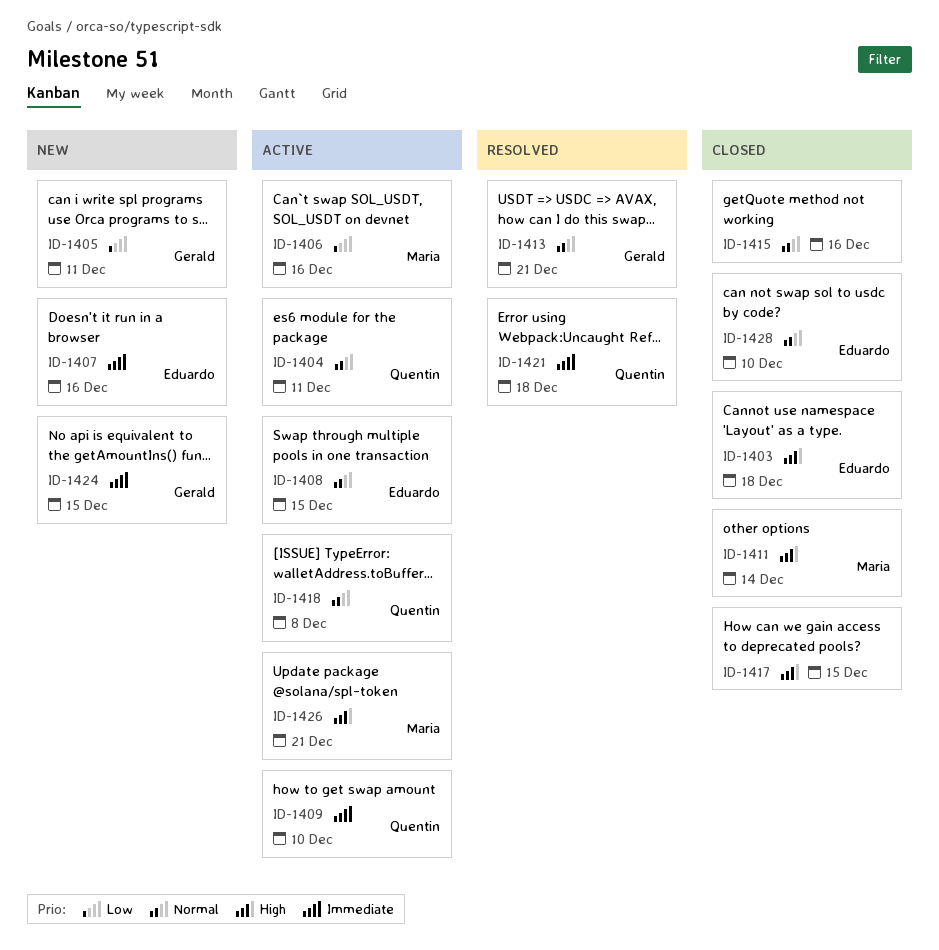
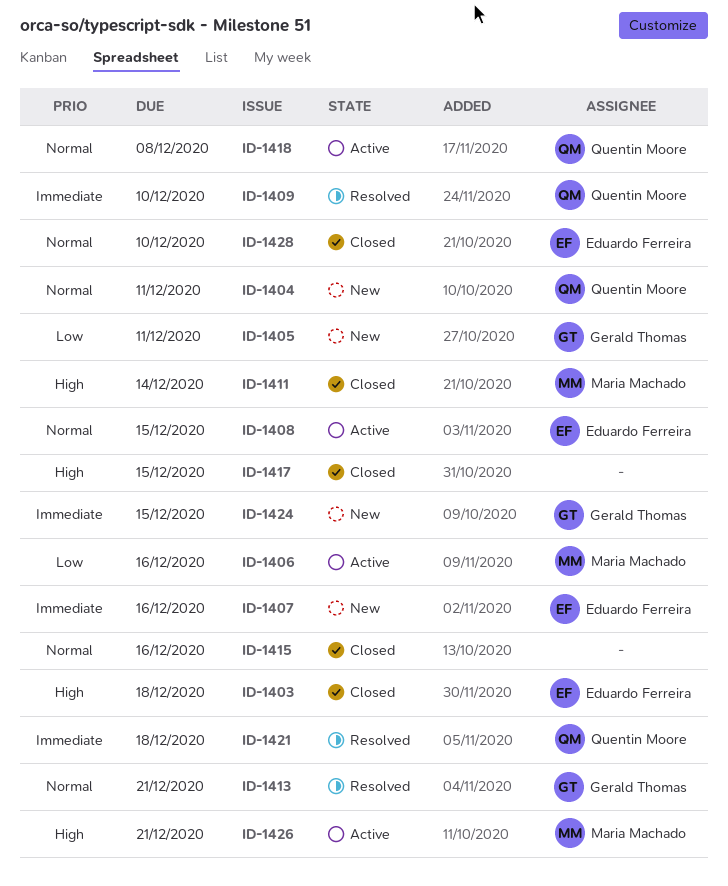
ID-1404, status: Active -> New
ID-1409, status: Active -> Resolved

